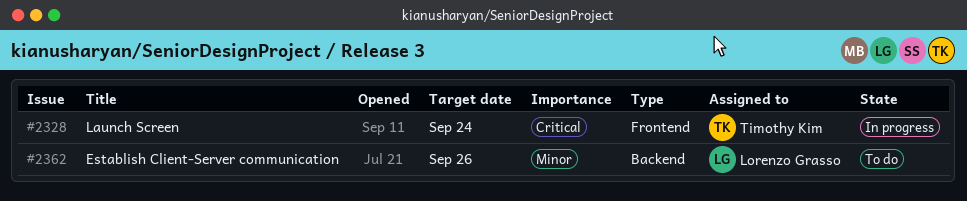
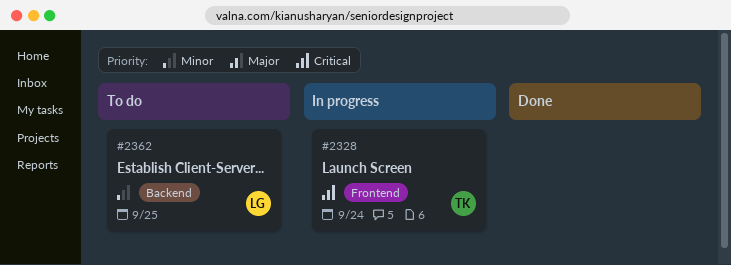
#2362, due: Sep 26 -> Sep 25

